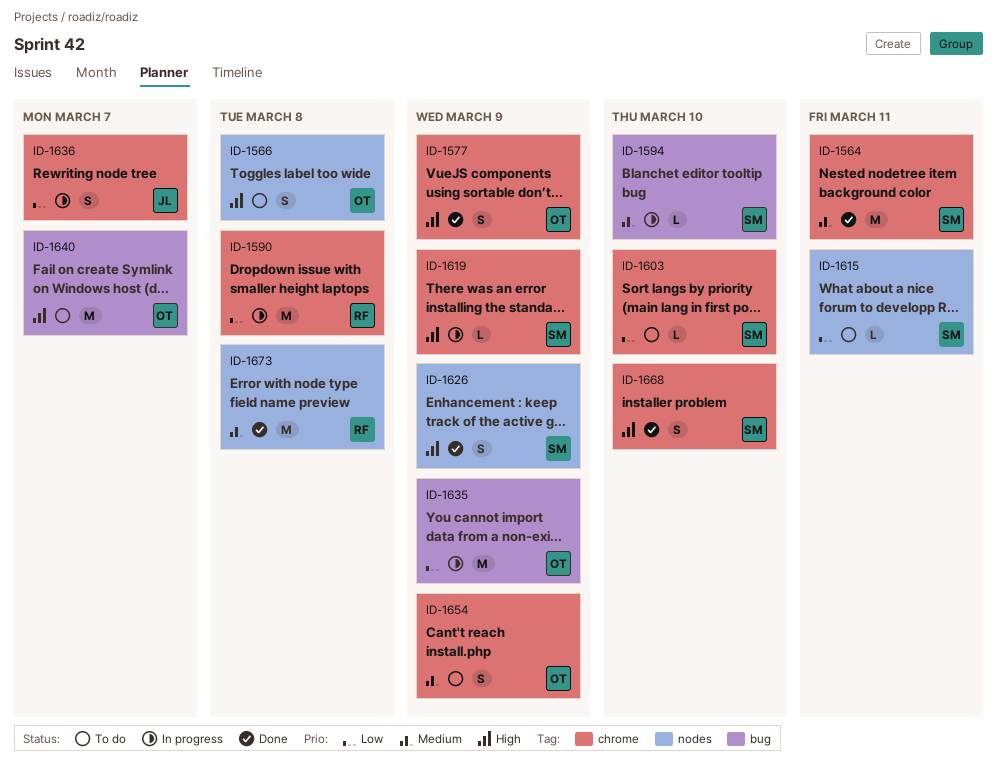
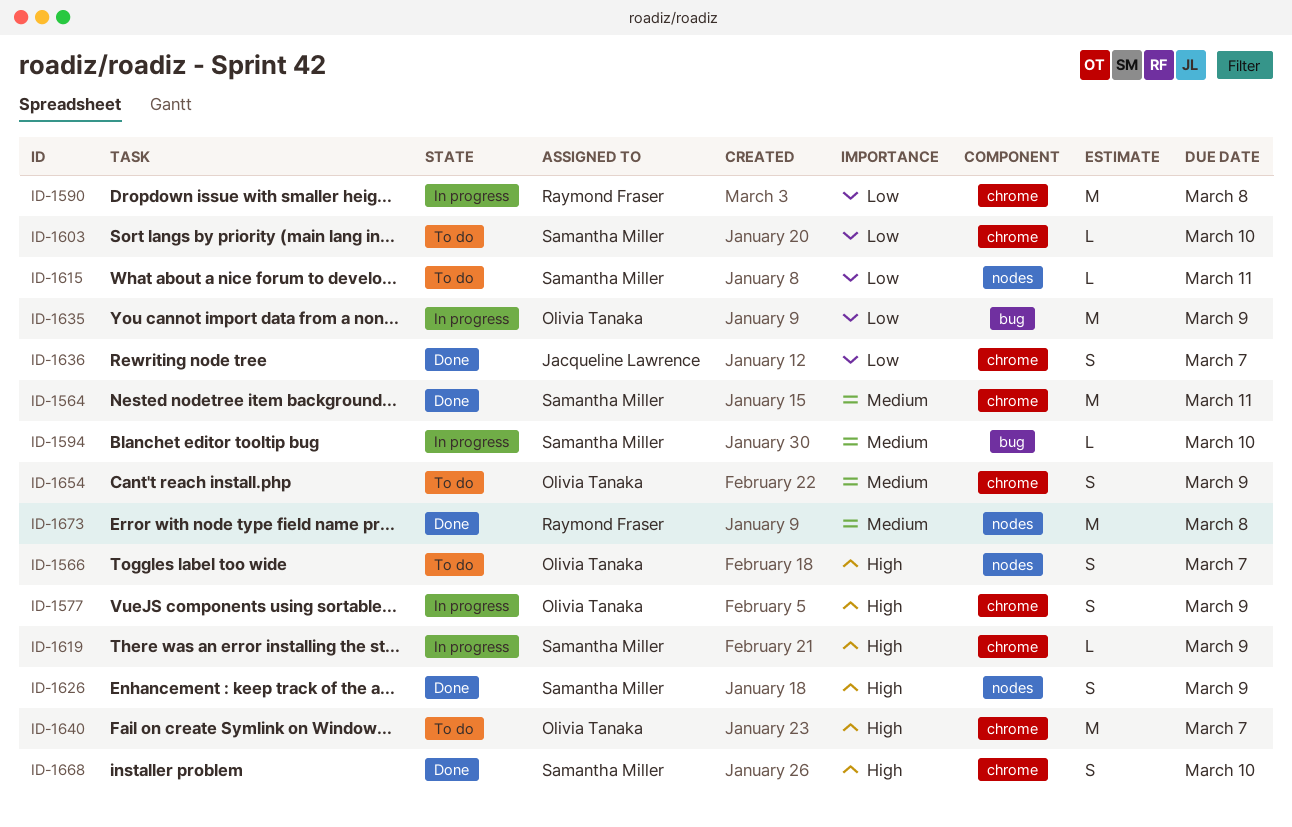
ID-1566, due: Mar 8 -> Mar 7
ID-1577, status: Done -> In progress
ID-1636, status: In progress -> Done
ID-1640, label: bug -> chrome

